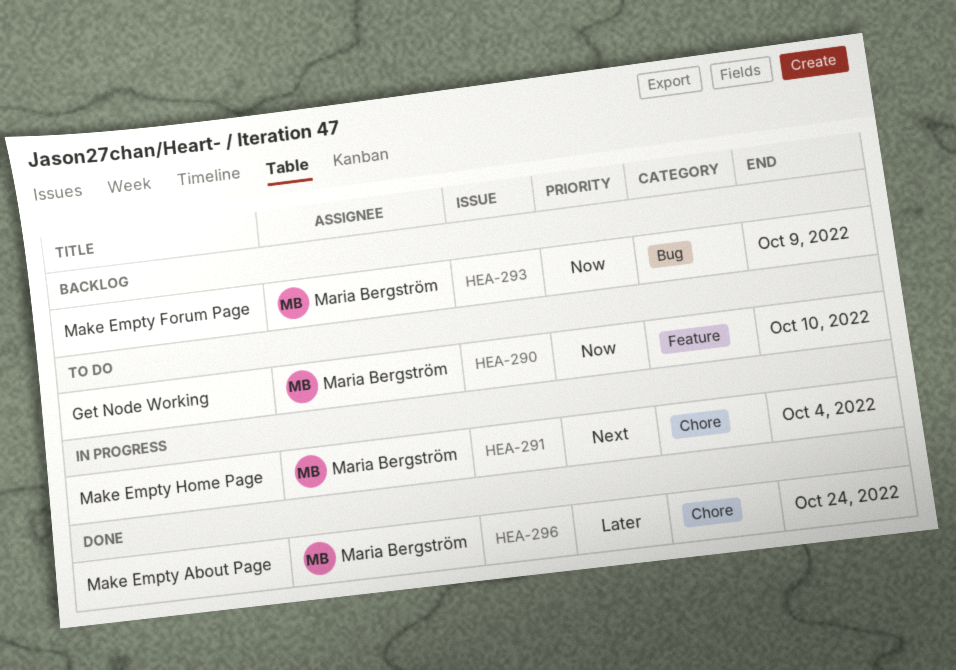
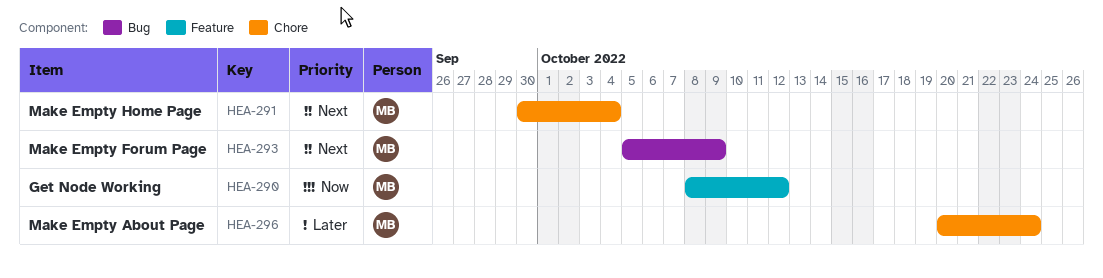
HEA-290, due: Oct 10 -> Oct 12
HEA-293, priority: Now -> Next

